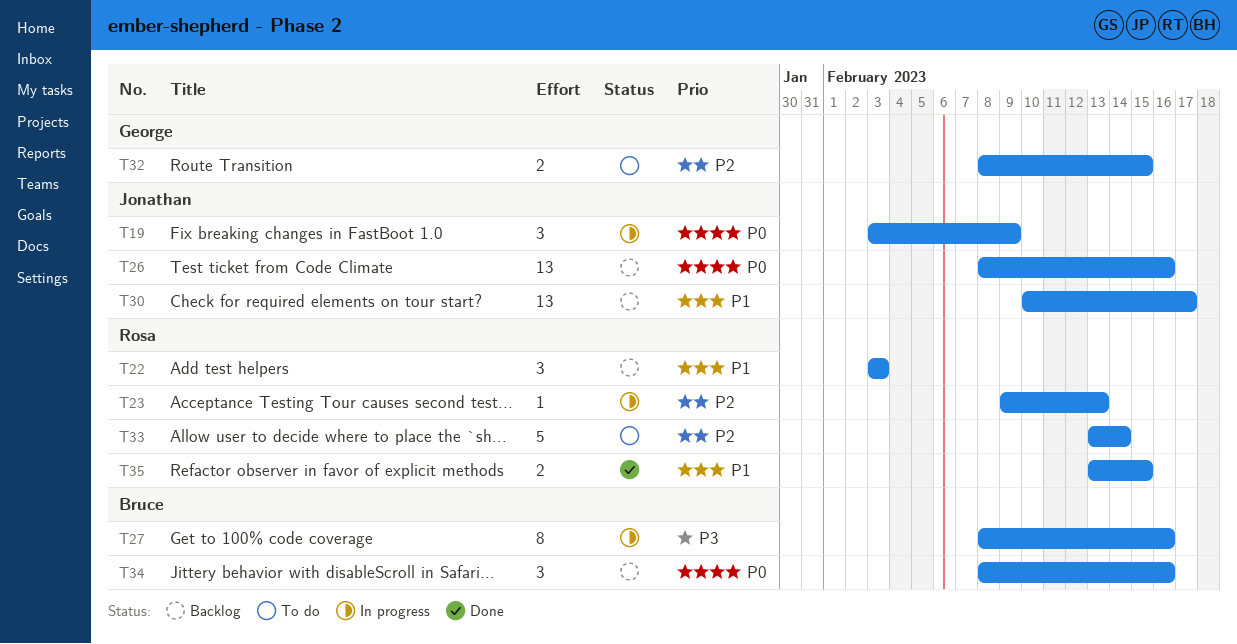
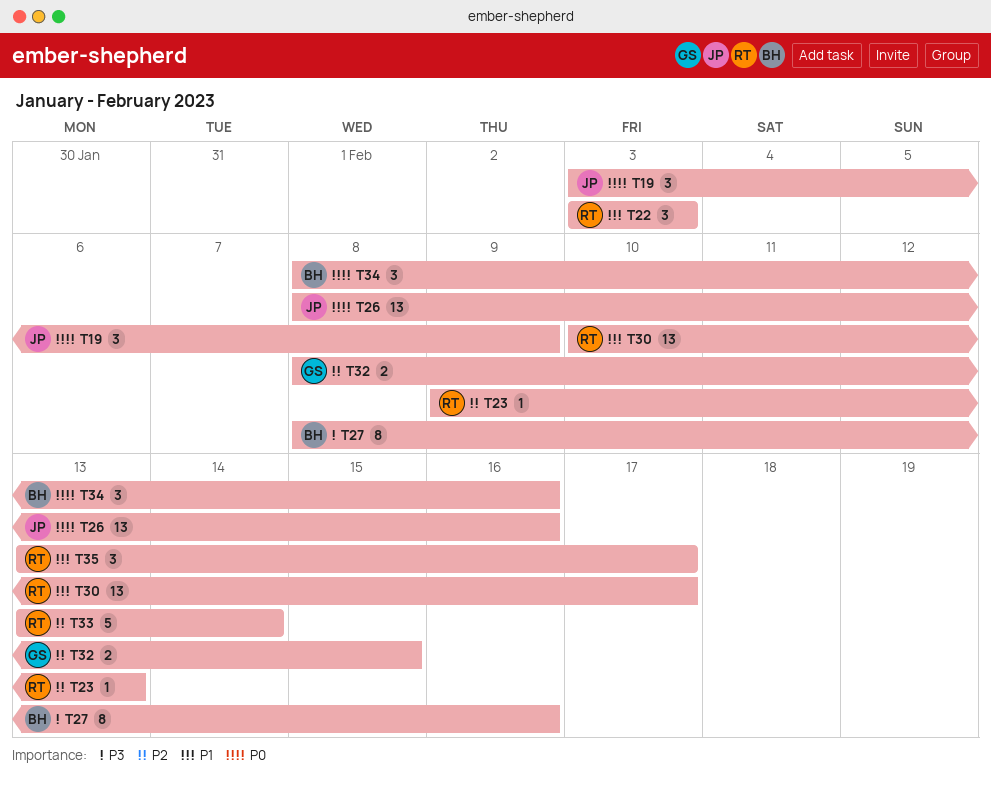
T30, owner: Jonathan -> Rosa
T35, estimate: 2 -> 3
T35, due: Feb 15 -> Feb 17

